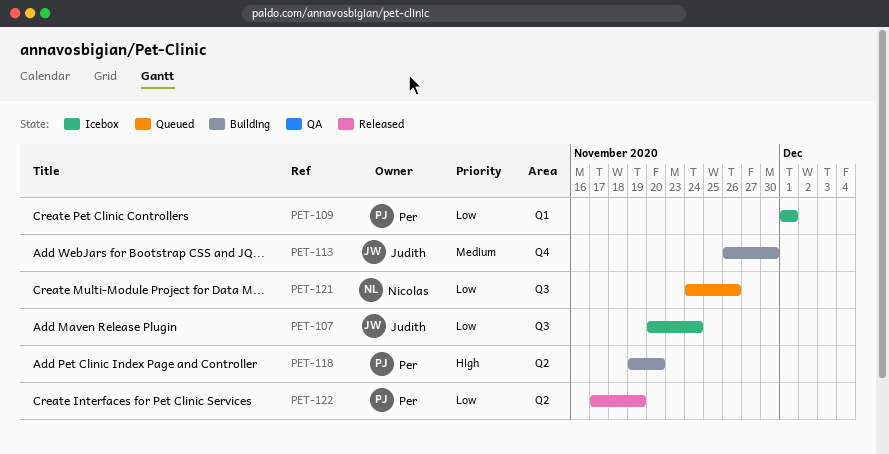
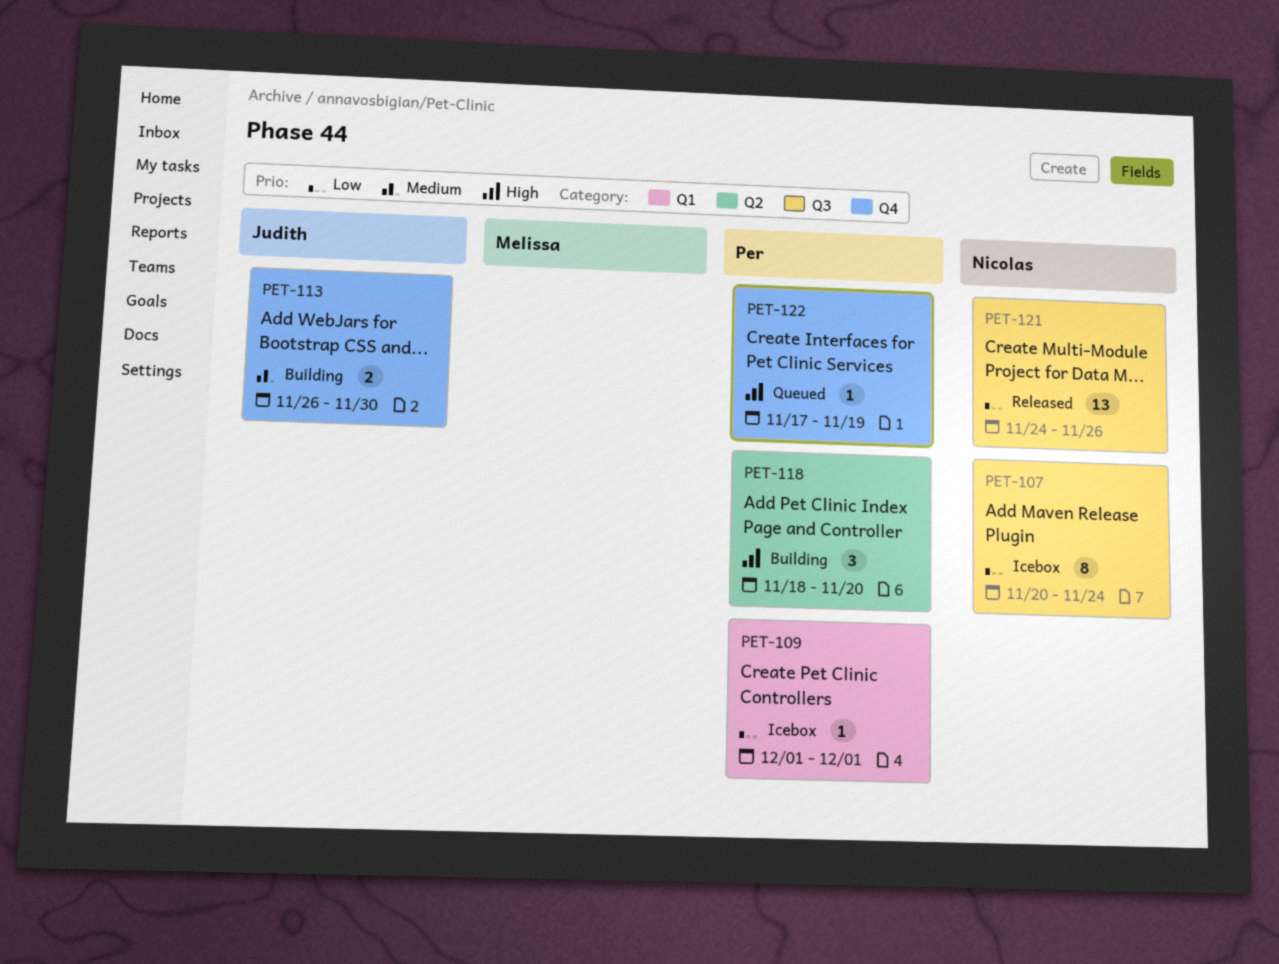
PET-107, owner: Judith -> Nicolas
PET-118, start: Nov 19 -> Nov 18
PET-121, status: Queued -> Released
PET-122, status: Released -> Queued
PET-122, priority: Low -> High
PET-122, label: Q2 -> Q4

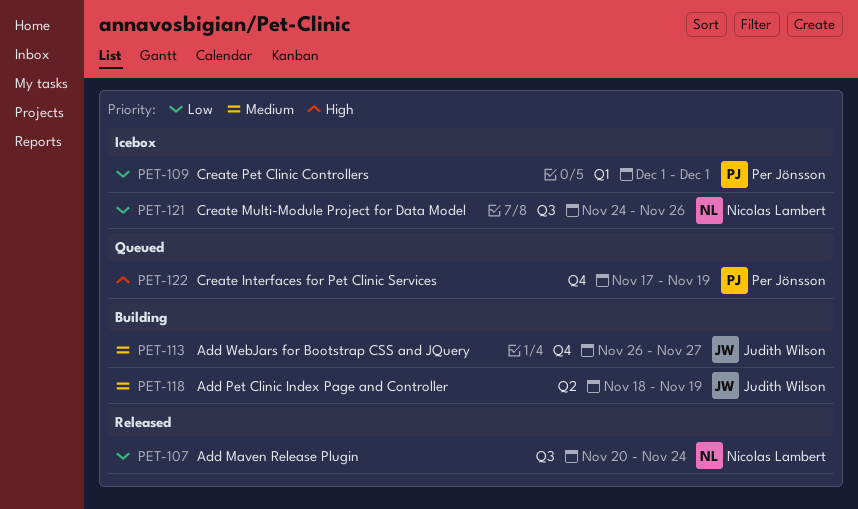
PET-107, status: Icebox -> Released
PET-113, due: Nov 30 -> Nov 27
PET-118, owner: Per Jönsson -> Judith Wilson
PET-118, priority: High -> Medium
PET-118, due: Nov 20 -> Nov 19
PET-121, status: Released -> Icebox

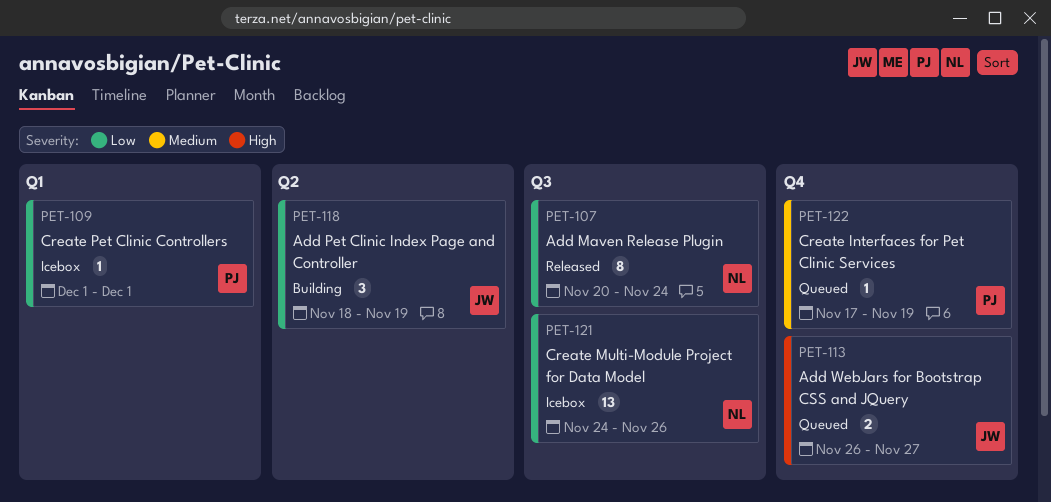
PET-113, status: Building -> Queued
PET-113, priority: Medium -> High
PET-118, priority: Medium -> Low
PET-122, priority: High -> Medium

